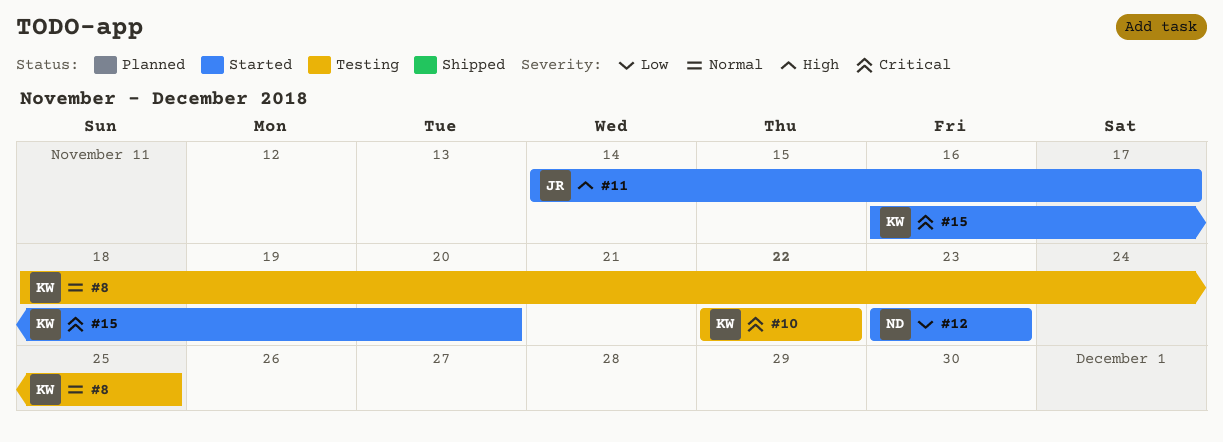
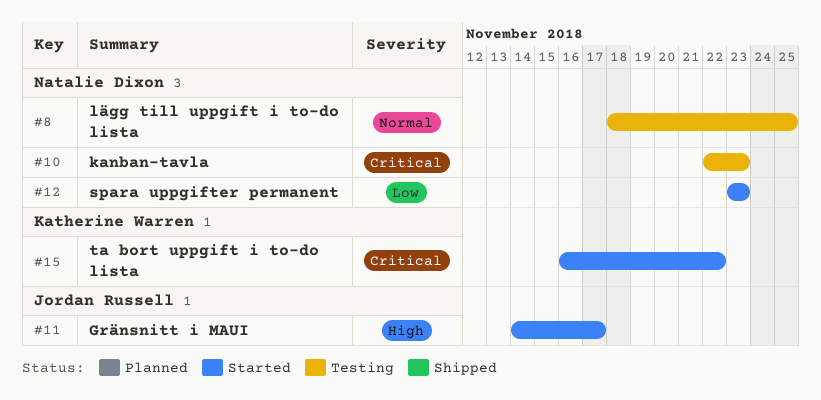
#8, owner: Katherine Warren -> Natalie Dixon
#10, owner: Katherine Warren -> Natalie Dixon
#10, due: Nov 22 -> Nov 23
#15, due: Nov 20 -> Nov 22

